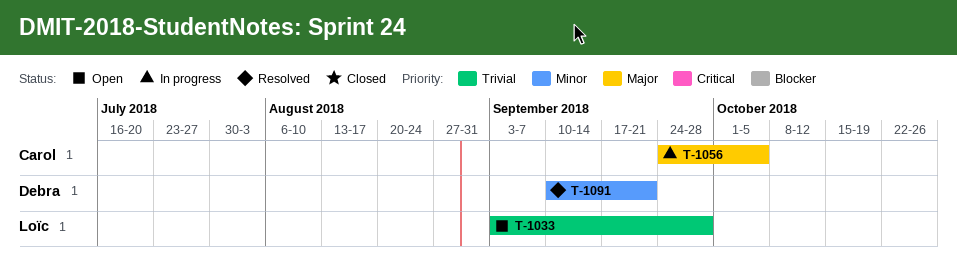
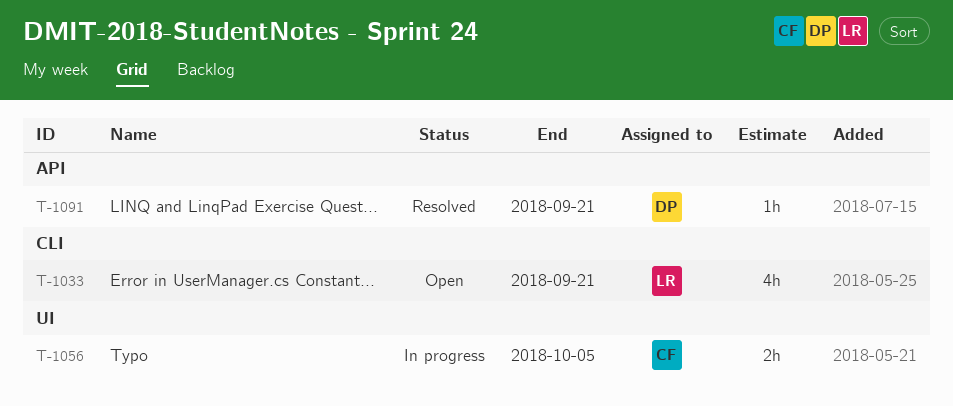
T-1033, due: Sep 28 -> Sep 21

